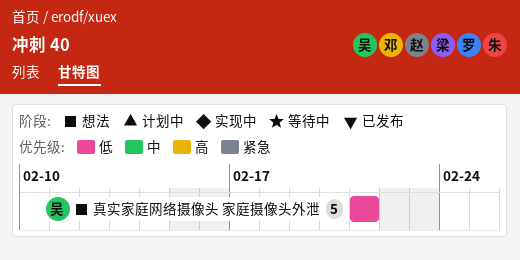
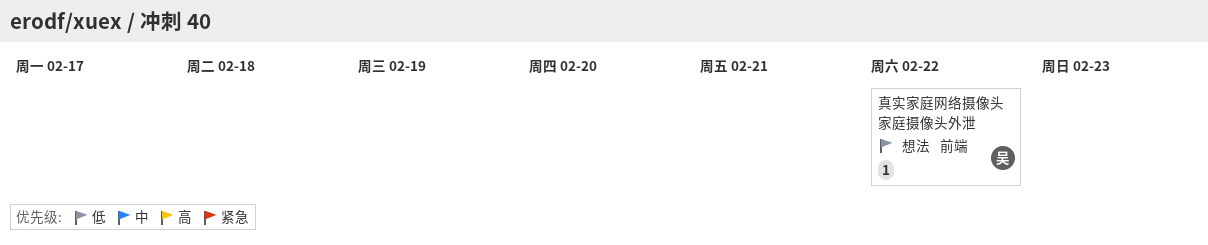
真实家庭网络摄像头 家庭摄像头外泄, estimate: 5 -> 1
真实家庭网络摄像头 家庭摄像头外泄, due: Feb 21 -> Feb 22

